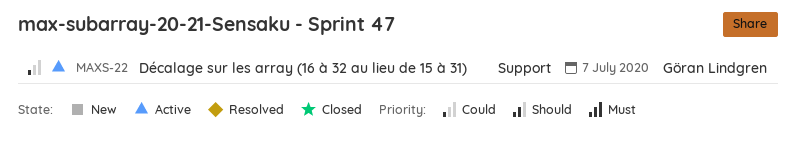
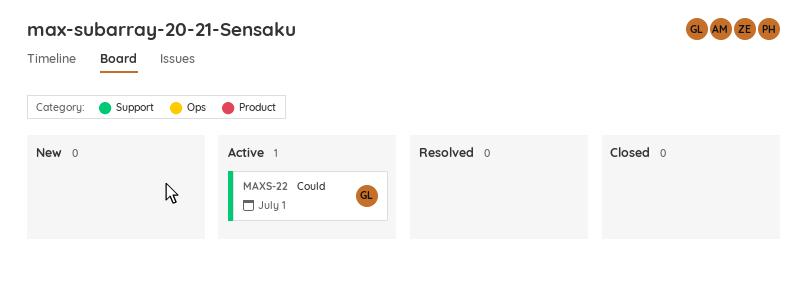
MAXS-22, due: Jul 7 -> Jul 1

